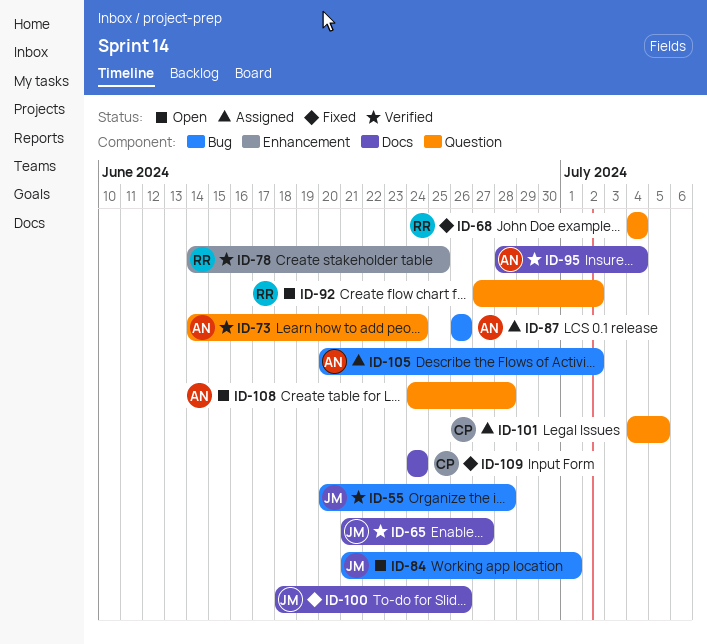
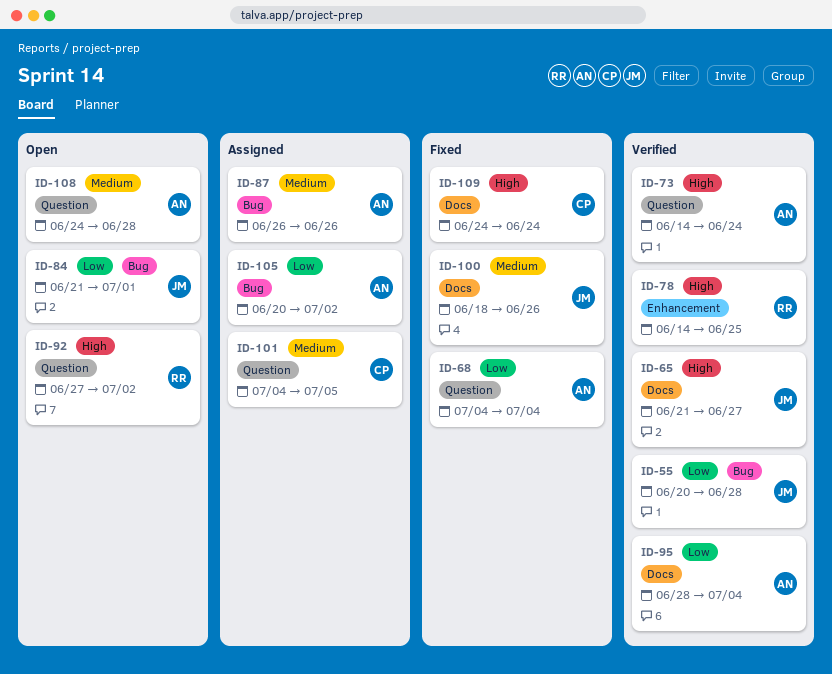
ID-68, owner: RR -> AN

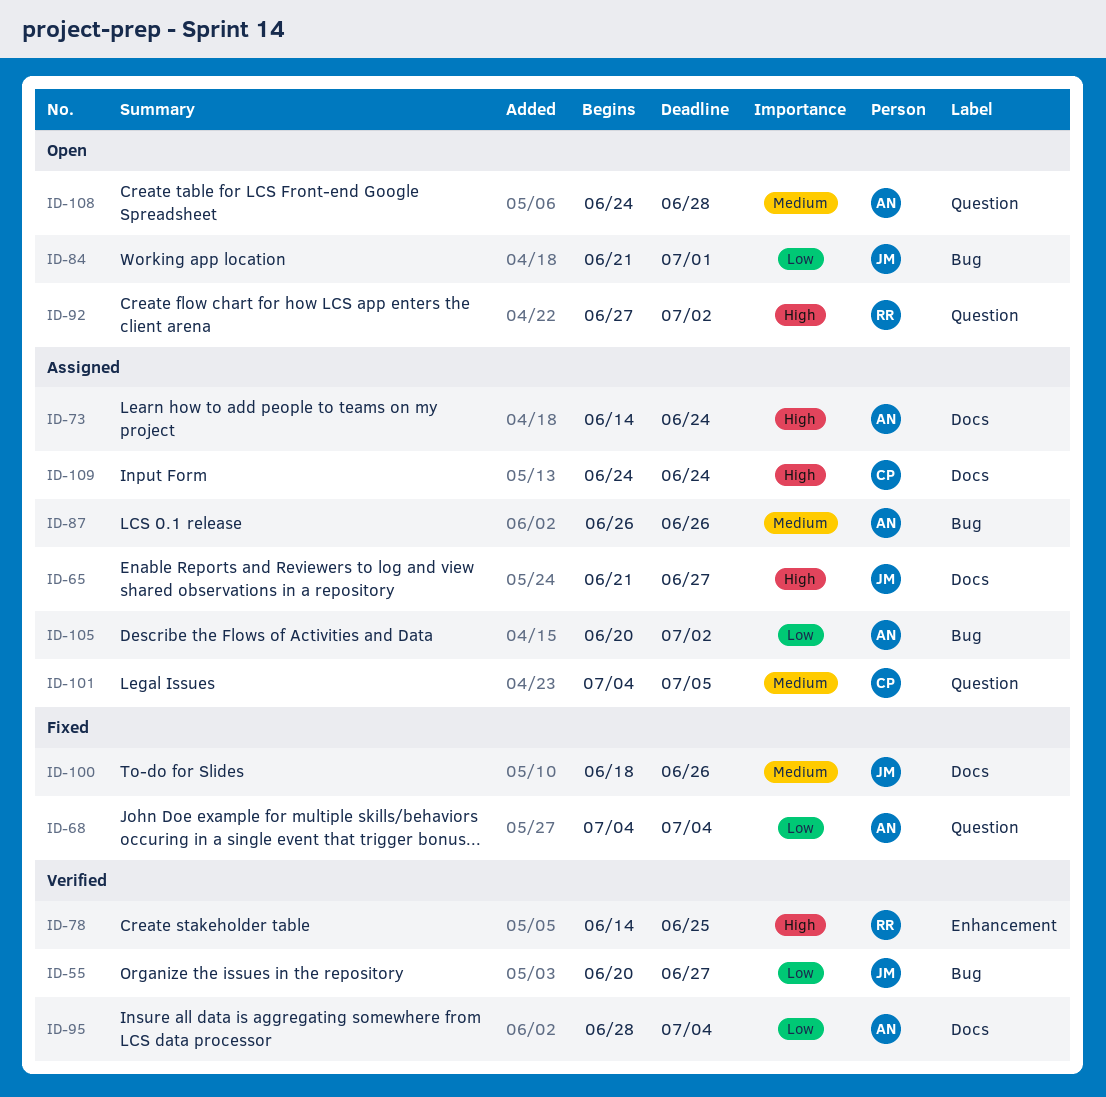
ID-55, due: Jun 28 -> Jun 27
ID-65, status: Verified -> Assigned
ID-73, status: Verified -> Assigned
ID-73, label: Question -> Docs
ID-109, status: Fixed -> Assigned

